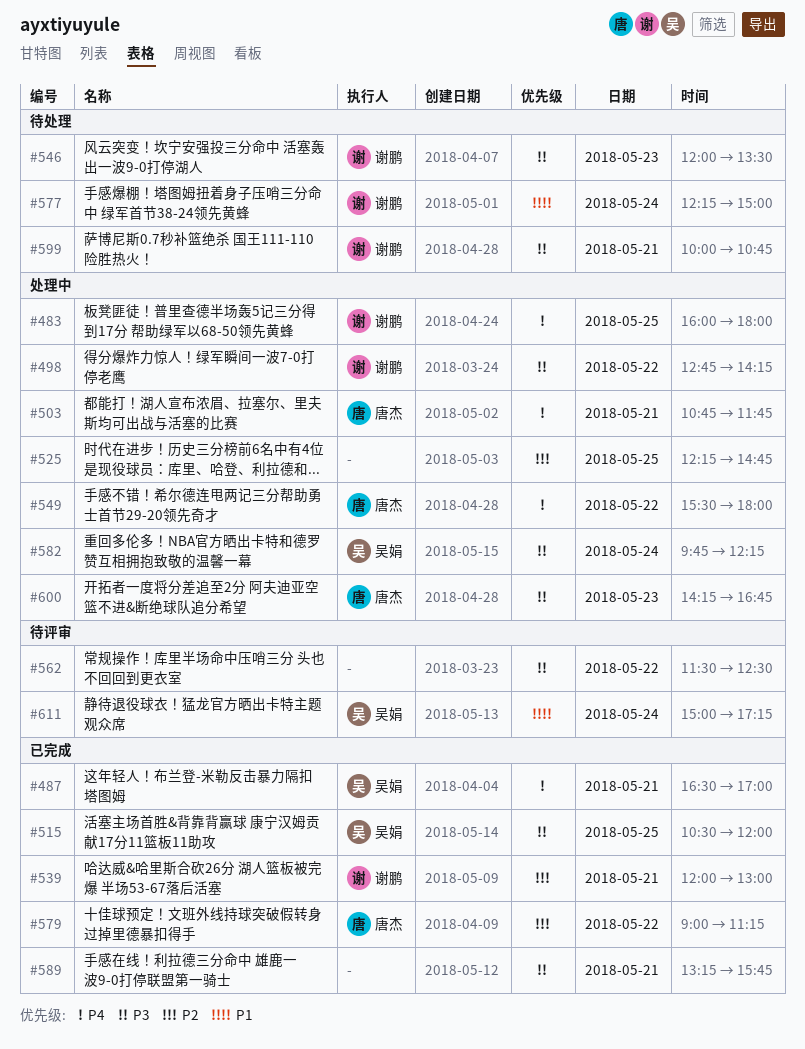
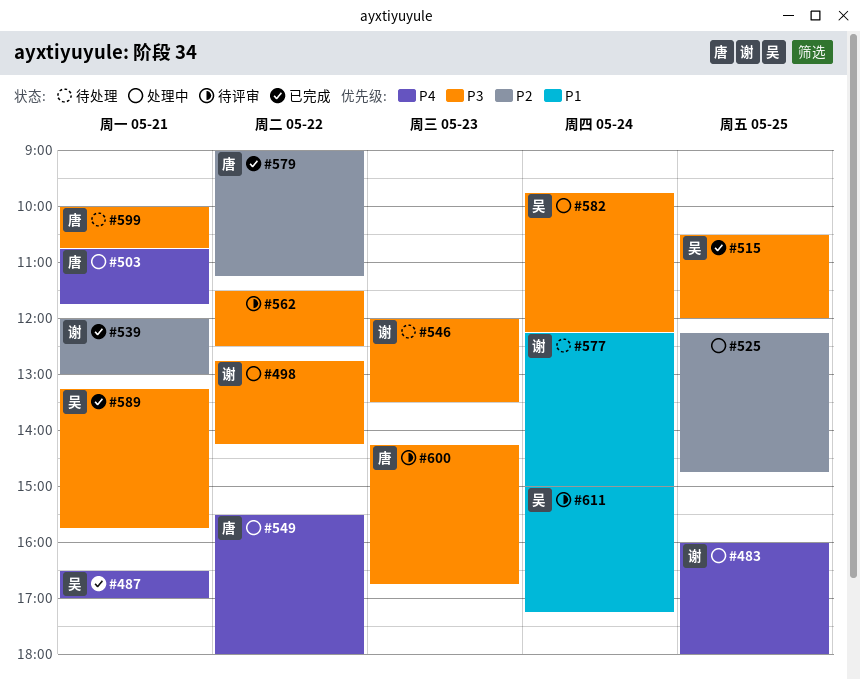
#589, owner: none -> 吴娟
#599, owner: 谢鹏 -> 唐杰
#600, status: 处理中 -> 待评审

